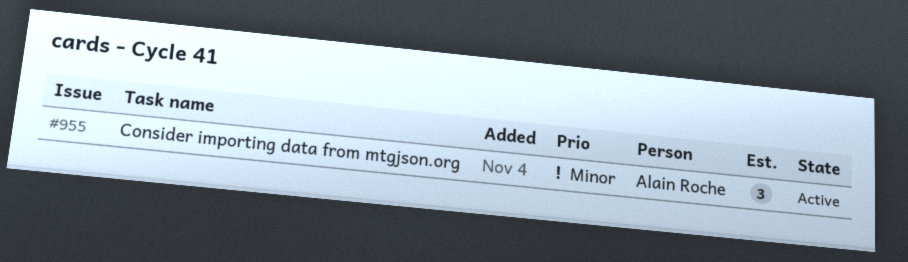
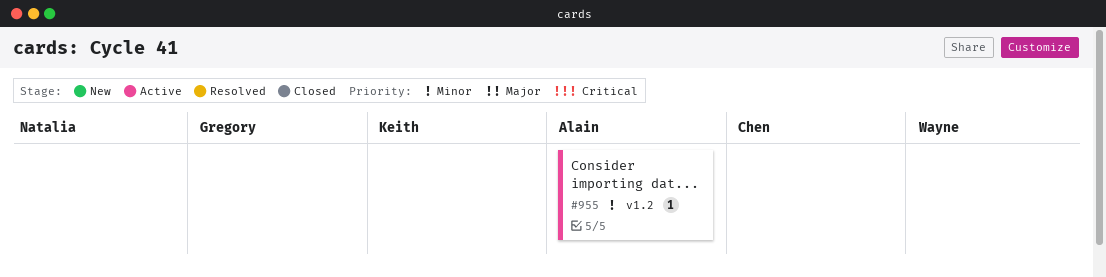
#955, estimate: 3 -> 1

